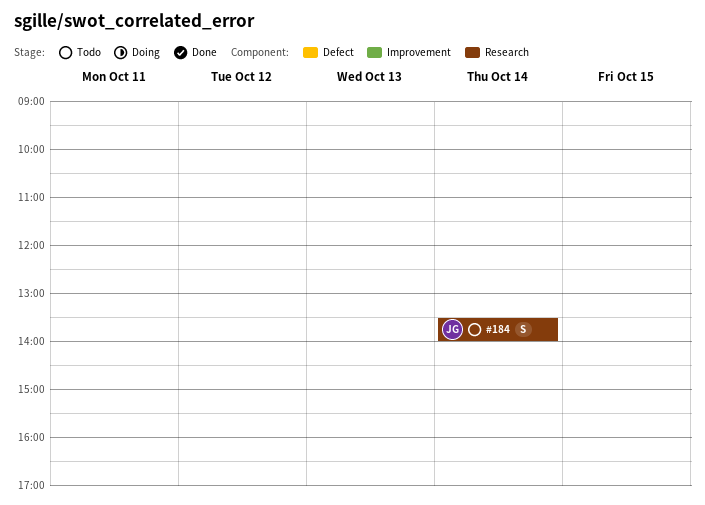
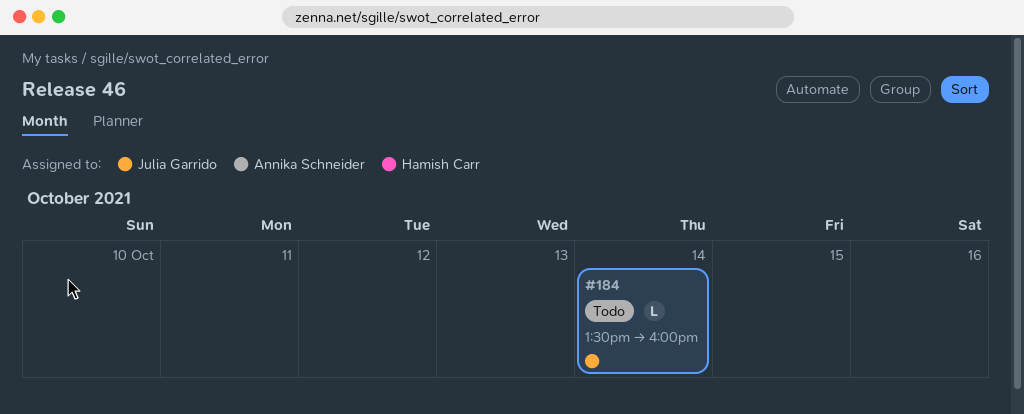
#184, estimate: S -> L
#184, ends: 14:00 -> 16:00

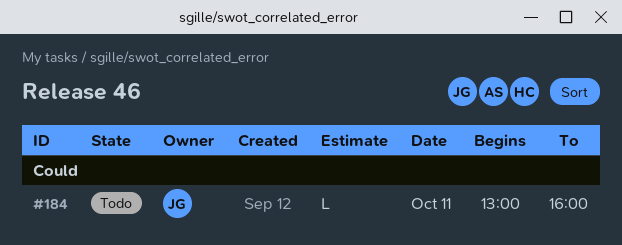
#184, day: Oct 14 -> Oct 11
#184, begins: 13:30 -> 13:00

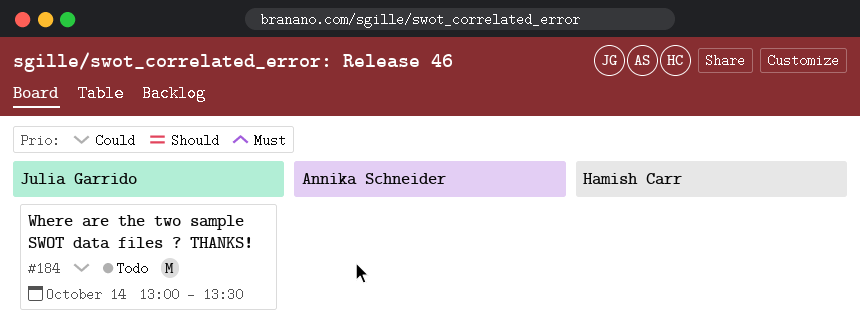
#184, estimate: L -> M
#184, day: Oct 11 -> Oct 14
#184, ends: 16:00 -> 13:30

